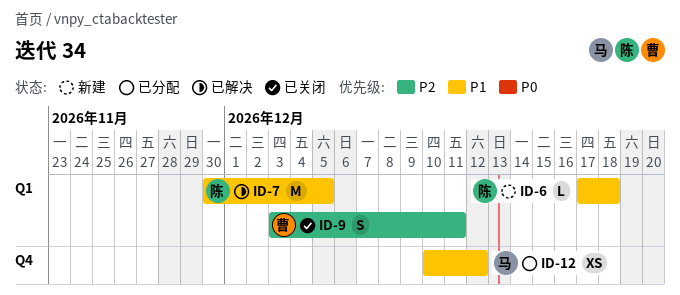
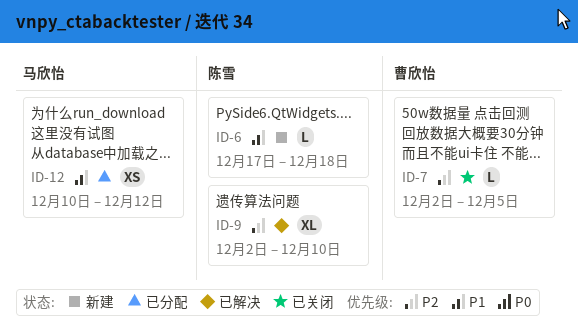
ID-7, status: 已解决 -> 已关闭
ID-7, owner: 陈雪 -> 曹欣怡
ID-7, priority: P1 -> P2
ID-7, estimate: M -> L
ID-7, start: Nov 30 -> Dec 2
ID-9, status: 已关闭 -> 已解决
ID-9, owner: 曹欣怡 -> 陈雪
ID-9, estimate: S -> XL
ID-9, start: Dec 3 -> Dec 2
ID-9, due: Dec 11 -> Dec 10

